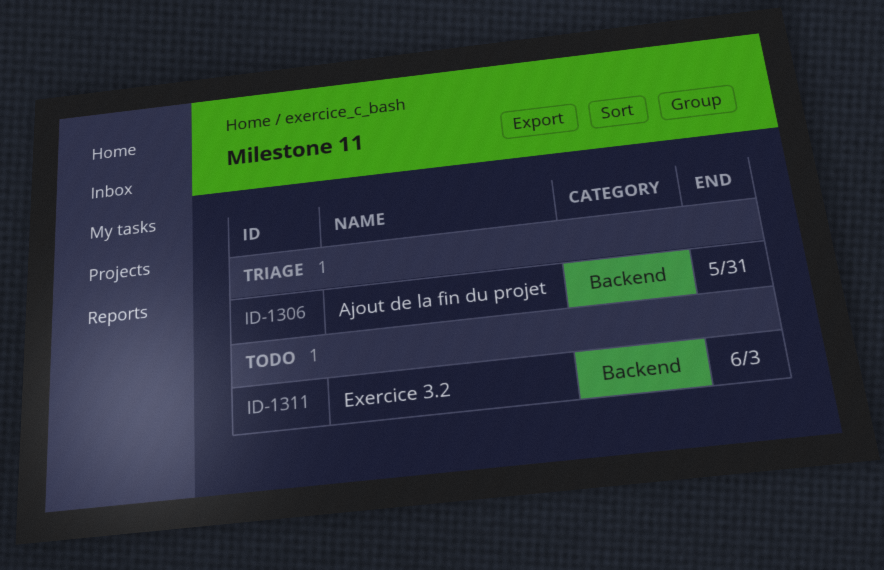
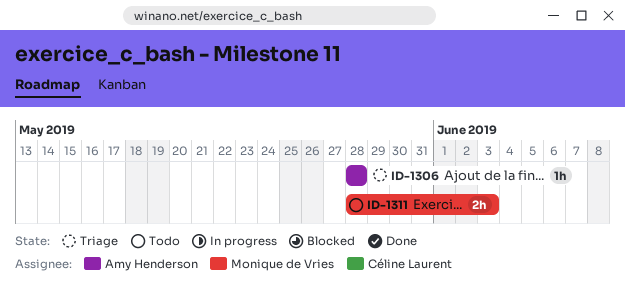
ID-1306, due: May 31 -> May 28

